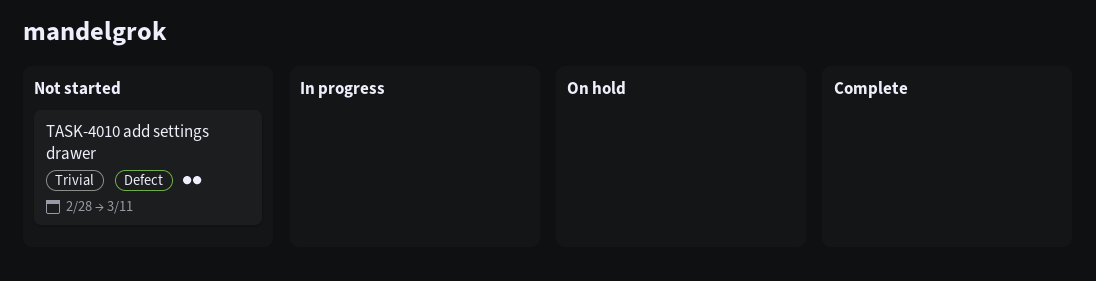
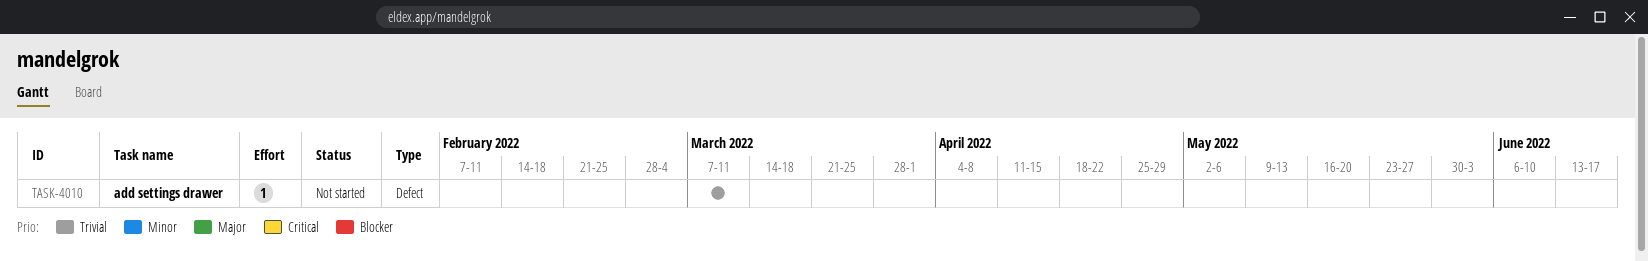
TASK-4010, estimate: 2 -> 1
TASK-4010, start: Feb 28 -> Mar 7

